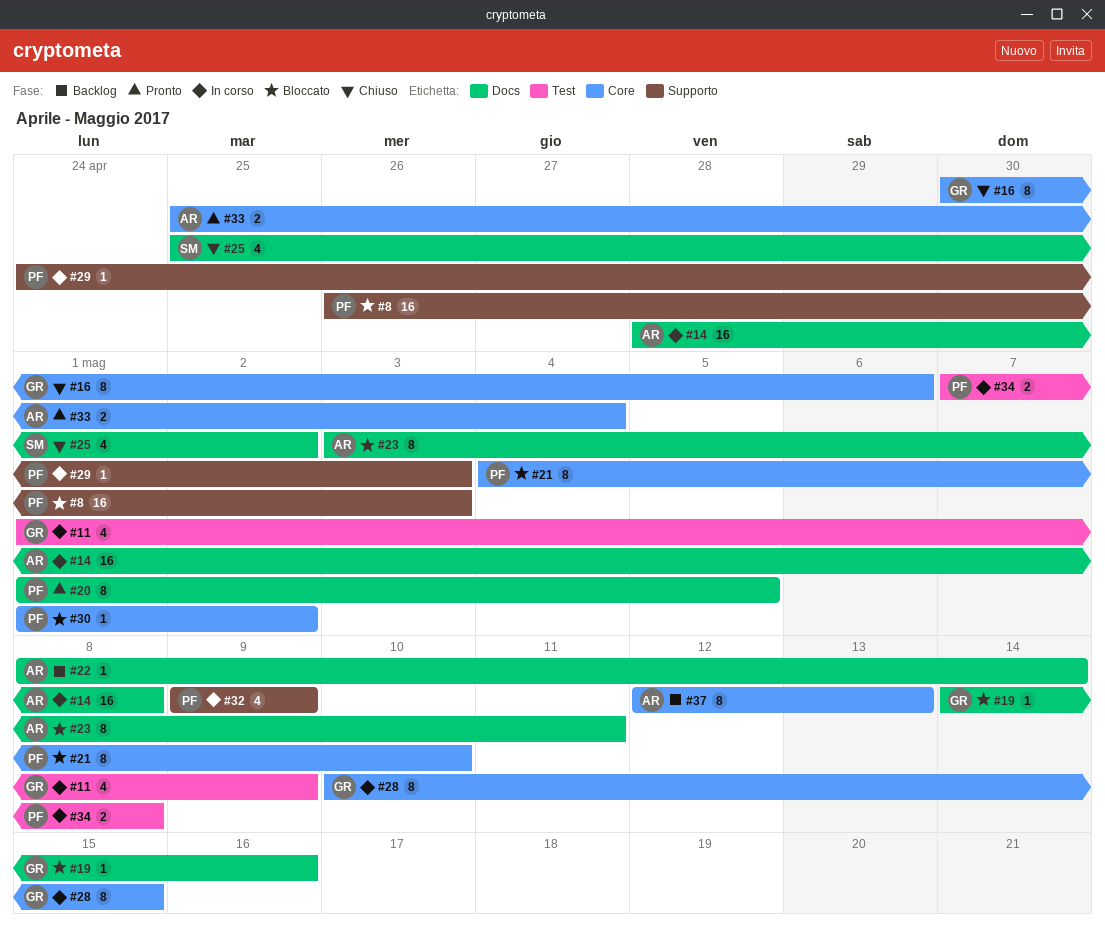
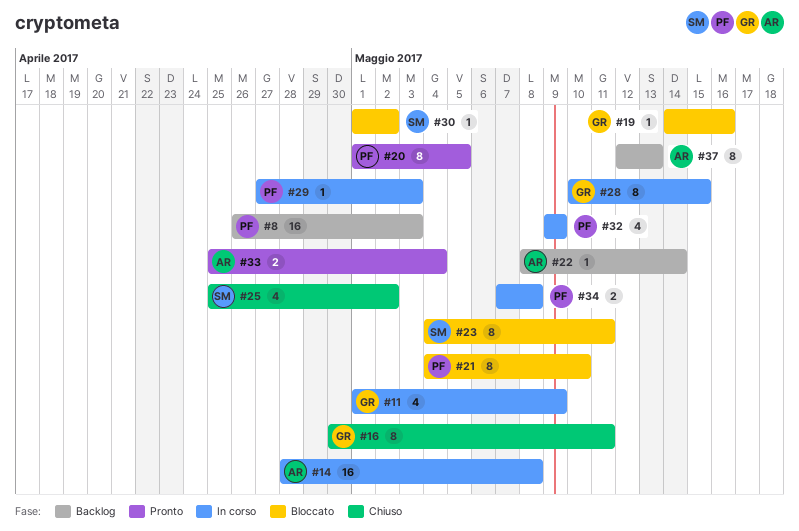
#8, status: Bloccato -> Backlog
#16, due: May 6 -> May 11
#23, owner: AR -> SM
#23, start: May 3 -> May 4
#29, start: Apr 24 -> Apr 27
#30, owner: PF -> SM

